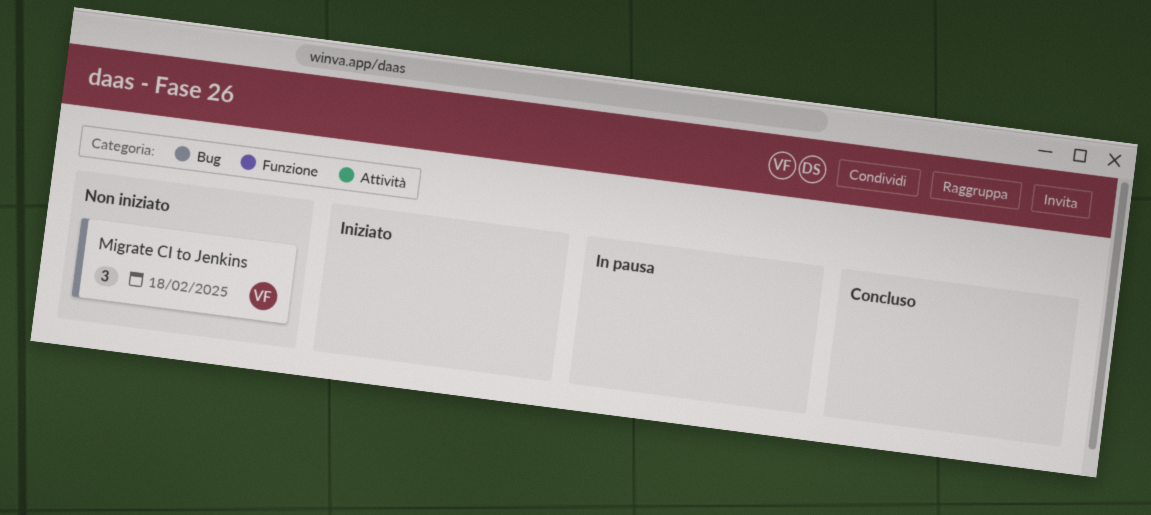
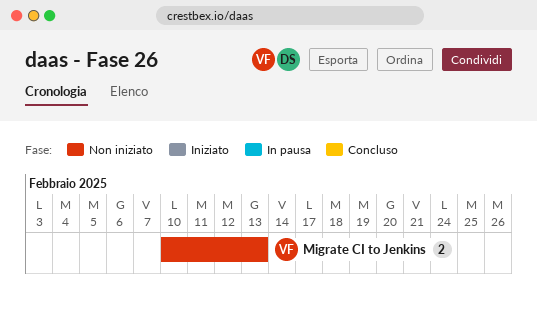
Migrate CI to Jenkins, estimate: 3 -> 2
Migrate CI to Jenkins, due: Feb 18 -> Feb 13

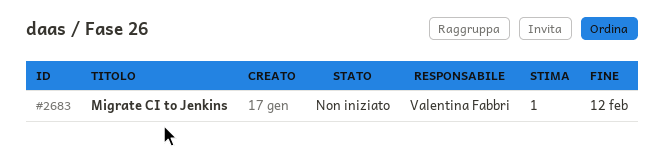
Migrate CI to Jenkins, estimate: 2 -> 1
Migrate CI to Jenkins, due: Feb 13 -> Feb 12

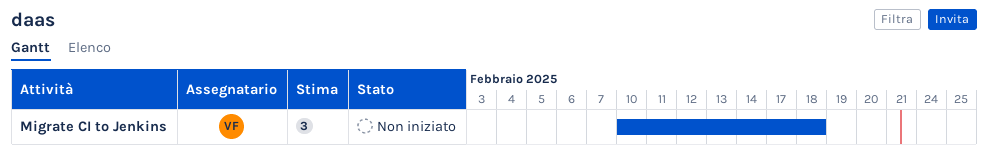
Migrate CI to Jenkins, estimate: 1 -> 3
Migrate CI to Jenkins, due: Feb 12 -> Feb 18

